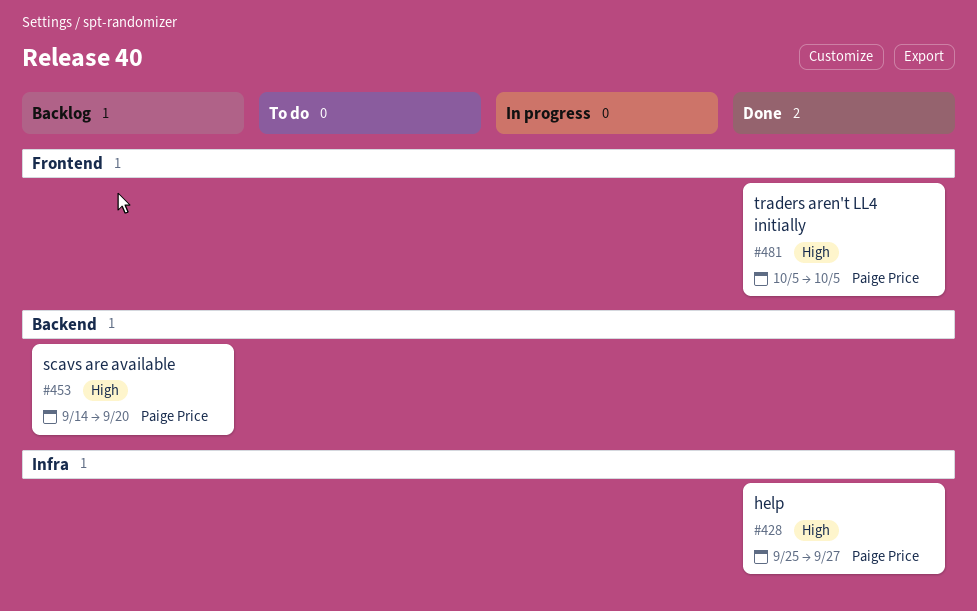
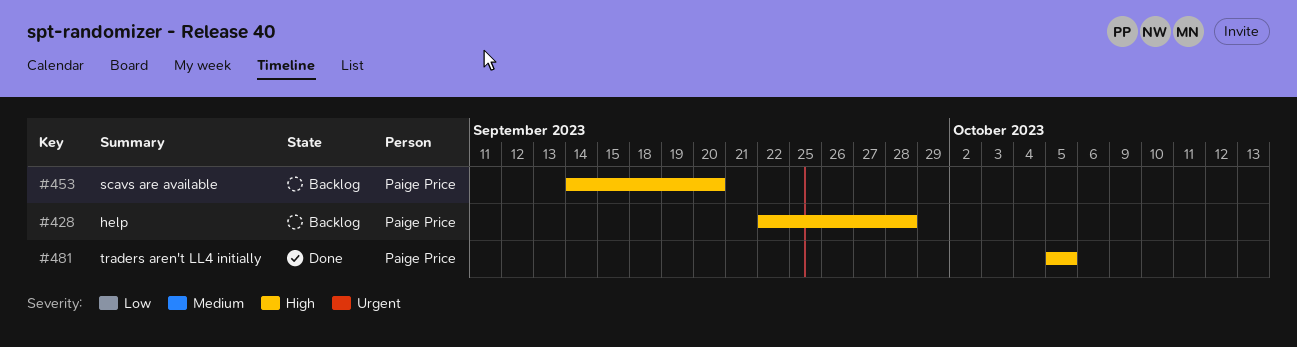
#428, status: Done -> Backlog
#428, start: Sep 25 -> Sep 22
#428, due: Sep 27 -> Sep 28

